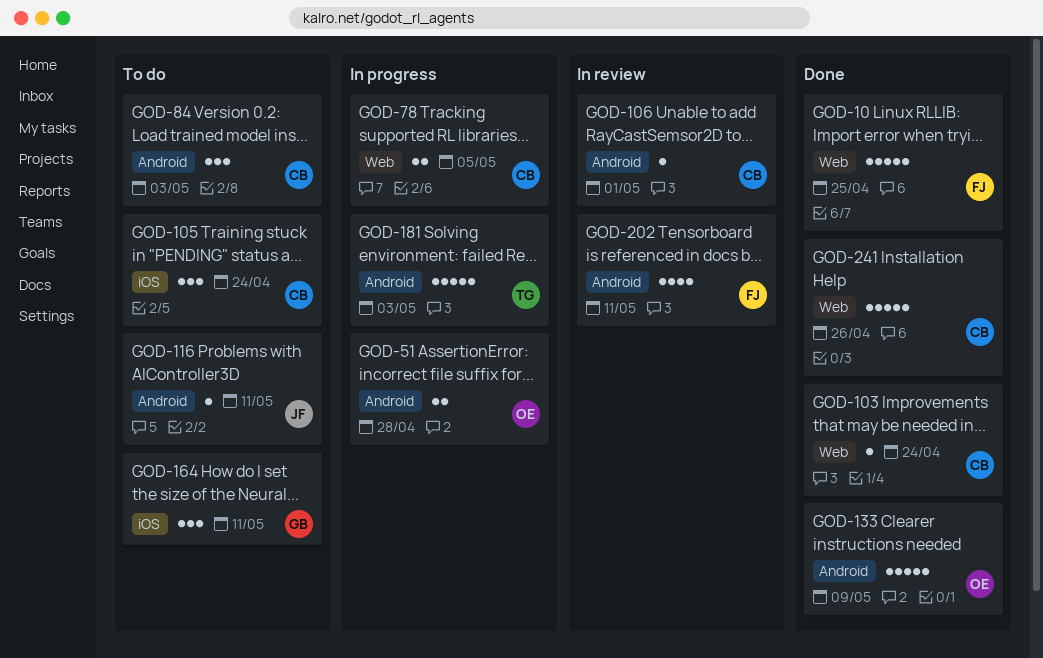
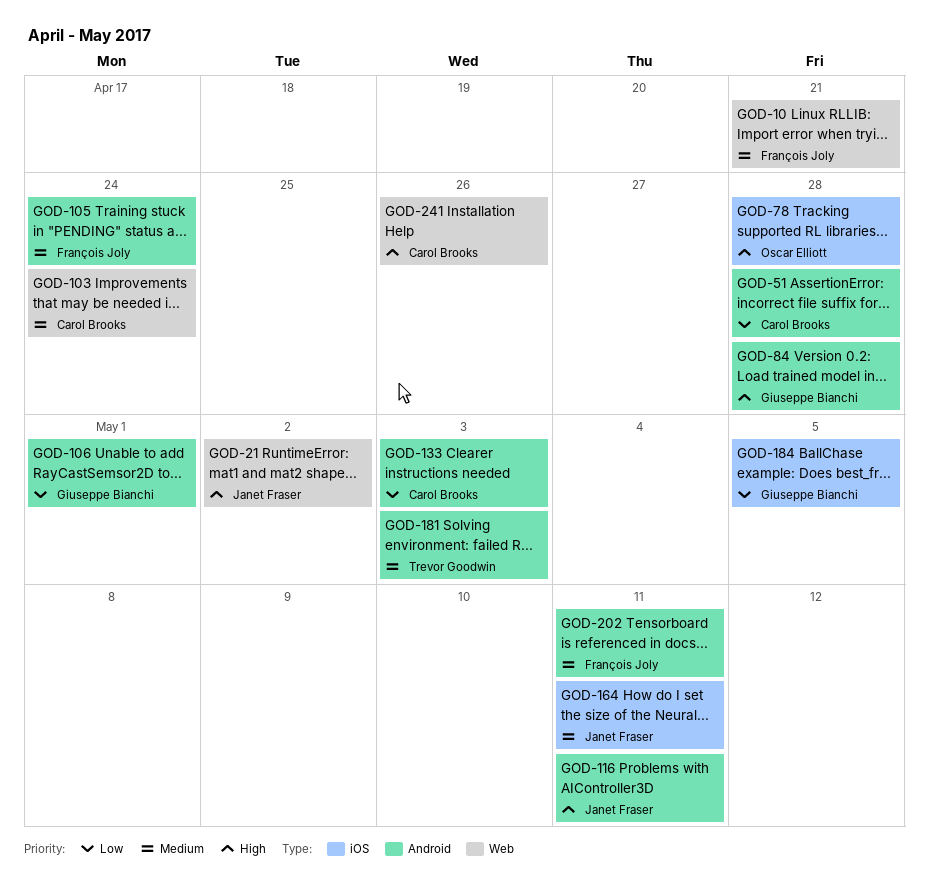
GOD-10, due: Apr 25 -> Apr 21
GOD-21: none -> present
GOD-51, owner: Oscar Elliott -> Carol Brooks
GOD-78, owner: Carol Brooks -> Oscar Elliott
GOD-78, label: Web -> iOS
GOD-78, due: May 5 -> Apr 28
GOD-84, owner: Carol Brooks -> Giuseppe Bianchi
GOD-84, due: May 3 -> Apr 28
GOD-105, owner: Carol Brooks -> François Joly
GOD-105, label: iOS -> Android
GOD-106, owner: Carol Brooks -> Giuseppe Bianchi
GOD-133, owner: Oscar Elliott -> Carol Brooks
GOD-133, due: May 9 -> May 3
GOD-164, owner: Giuseppe Bianchi -> Janet Fraser
GOD-184: none -> present

